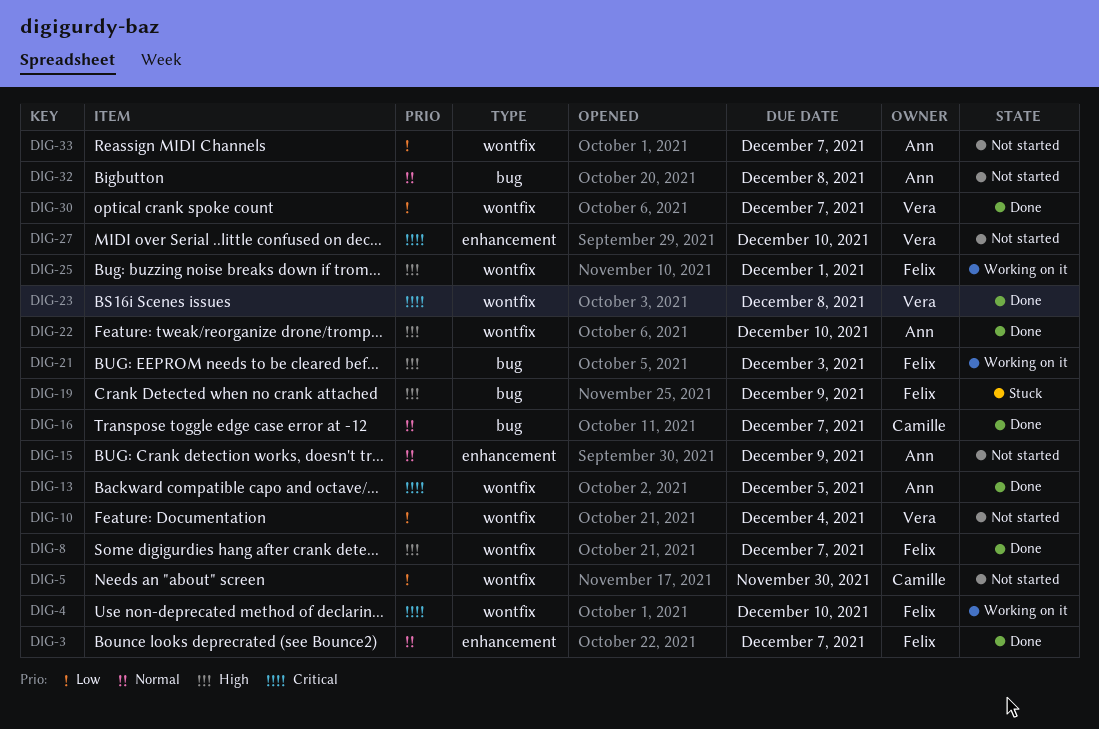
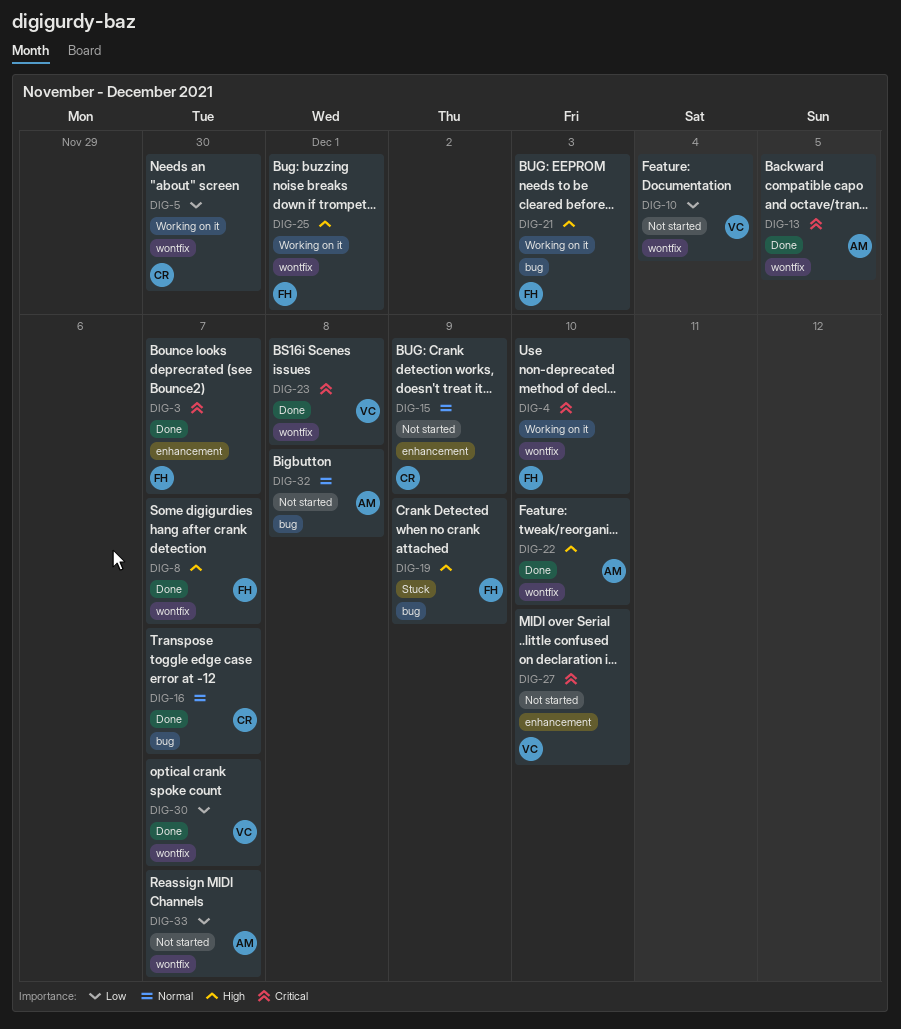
DIG-3, priority: Normal -> Critical
DIG-5, status: Not started -> Working on it
DIG-15, owner: Ann -> Camille

